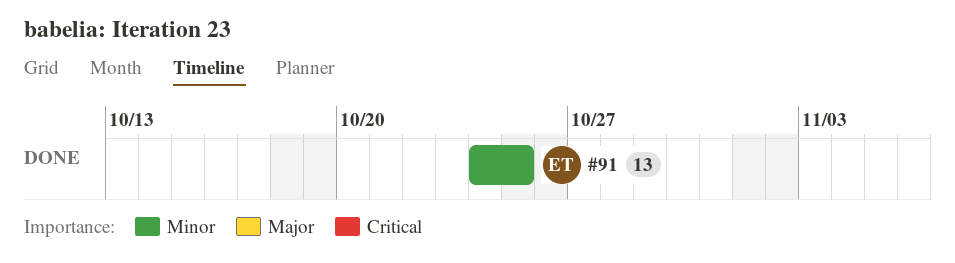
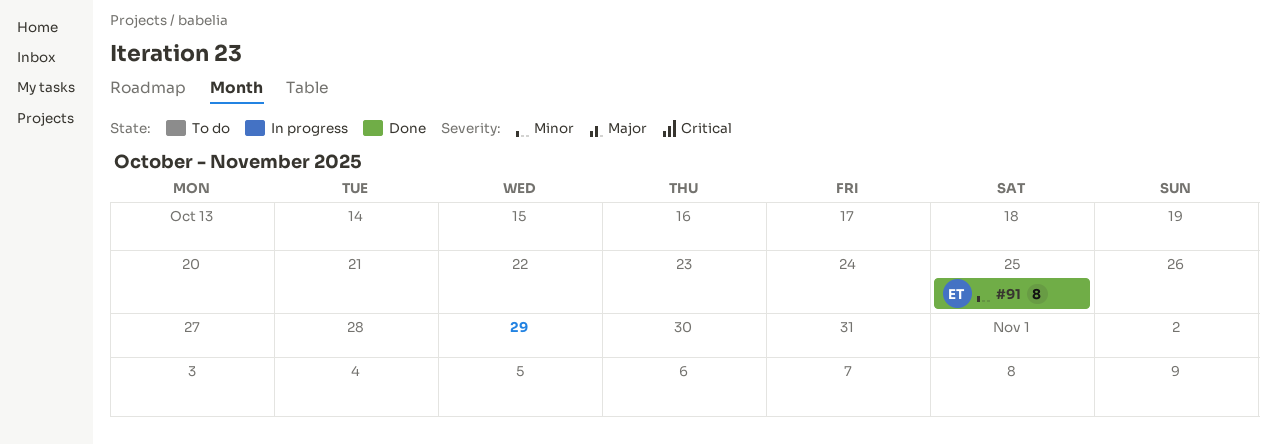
#91, estimate: 13 -> 8
#91, start: Oct 24 -> Oct 25

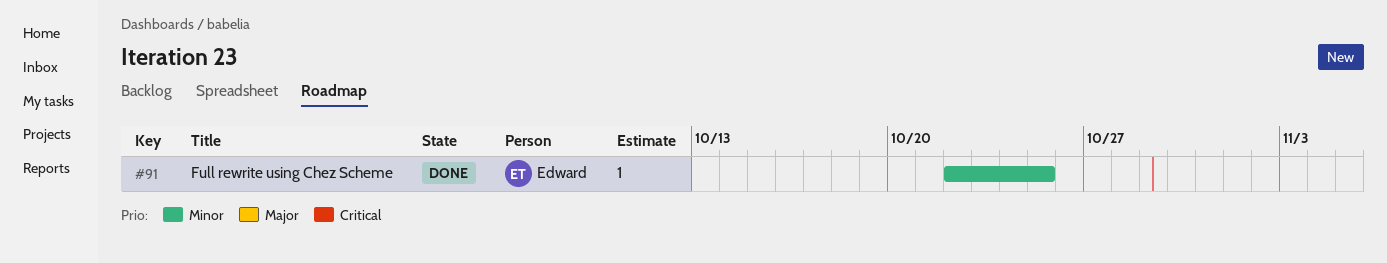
#91, estimate: 8 -> 1
#91, start: Oct 25 -> Oct 22

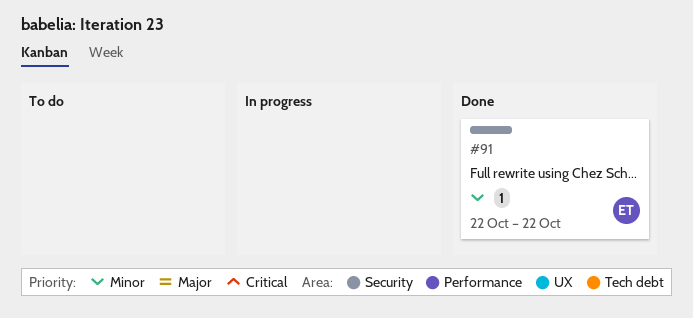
#91, due: Oct 25 -> Oct 22

